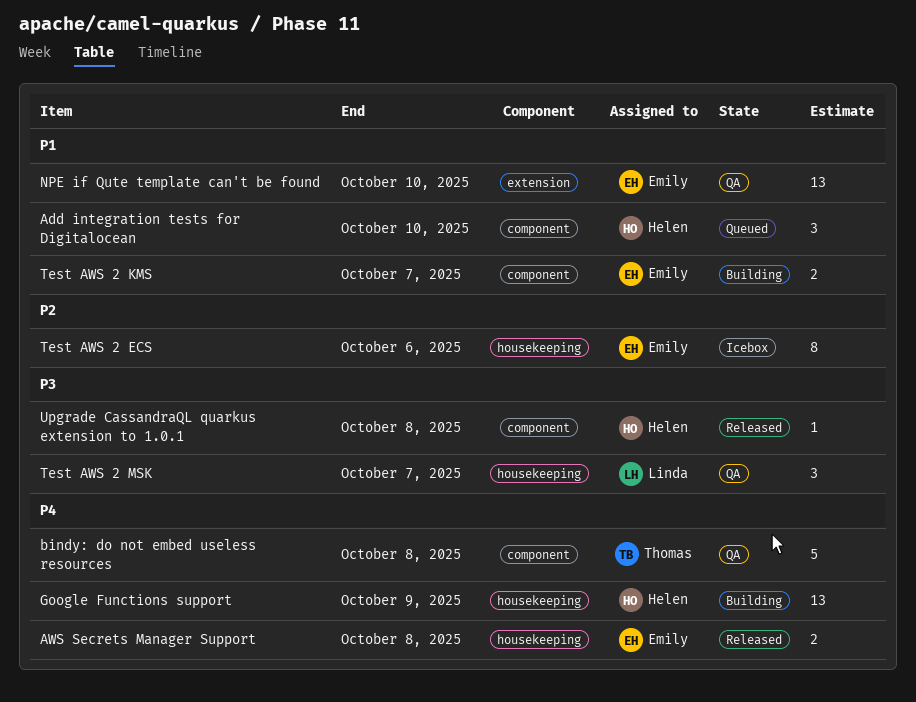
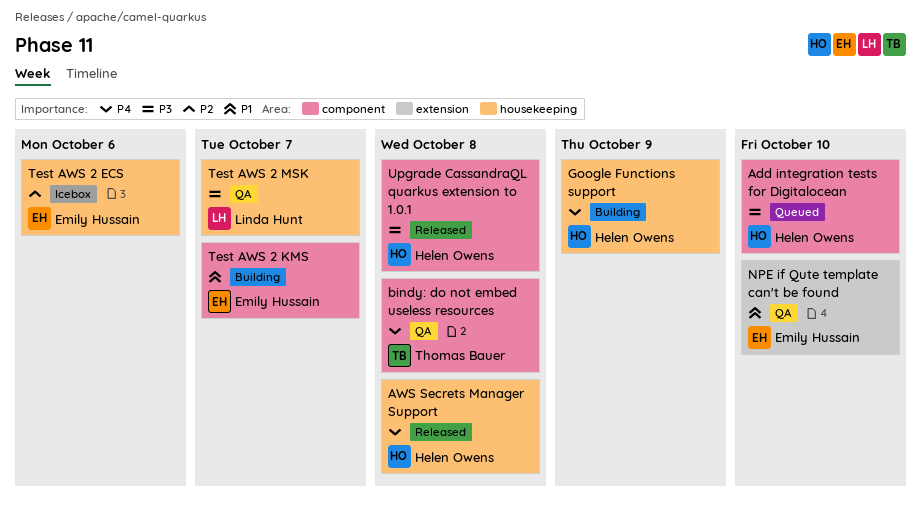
Add integration tests for Digitalocean, priority: P1 -> P3
AWS Secrets Manager Support, owner: Emily Hussain -> Helen Owens

